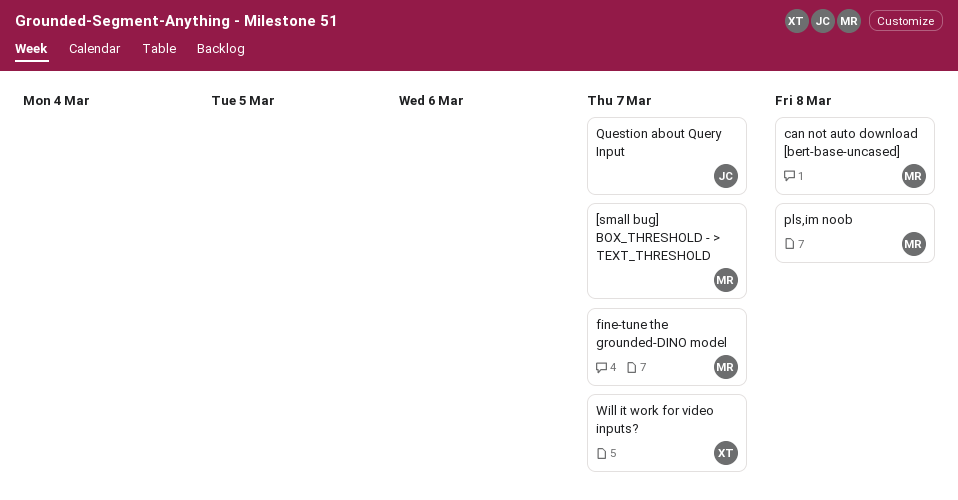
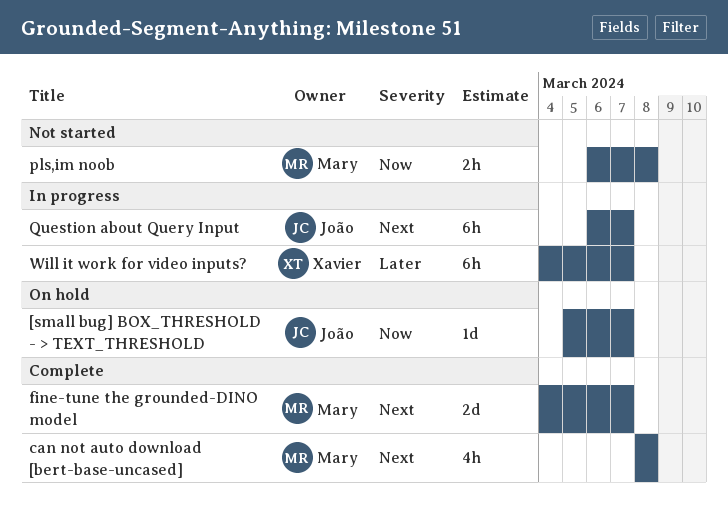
[small bug] BOX_THRESHOLD - > TEXT_THRESHOLD, owner: Mary -> João

